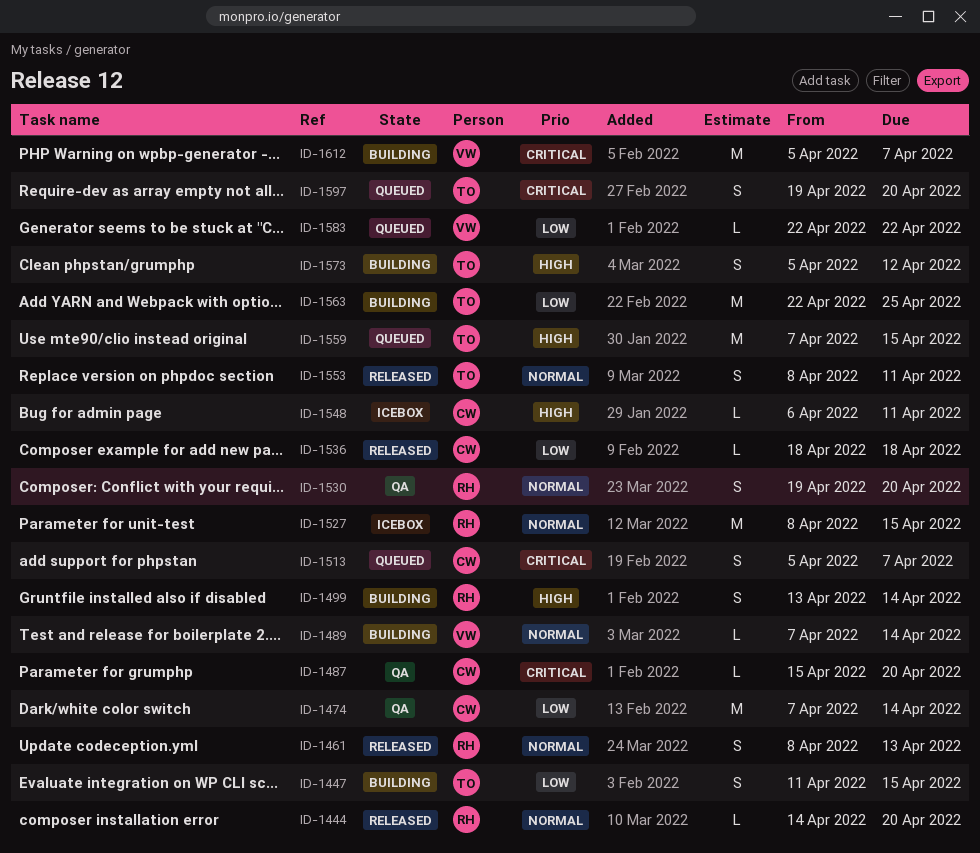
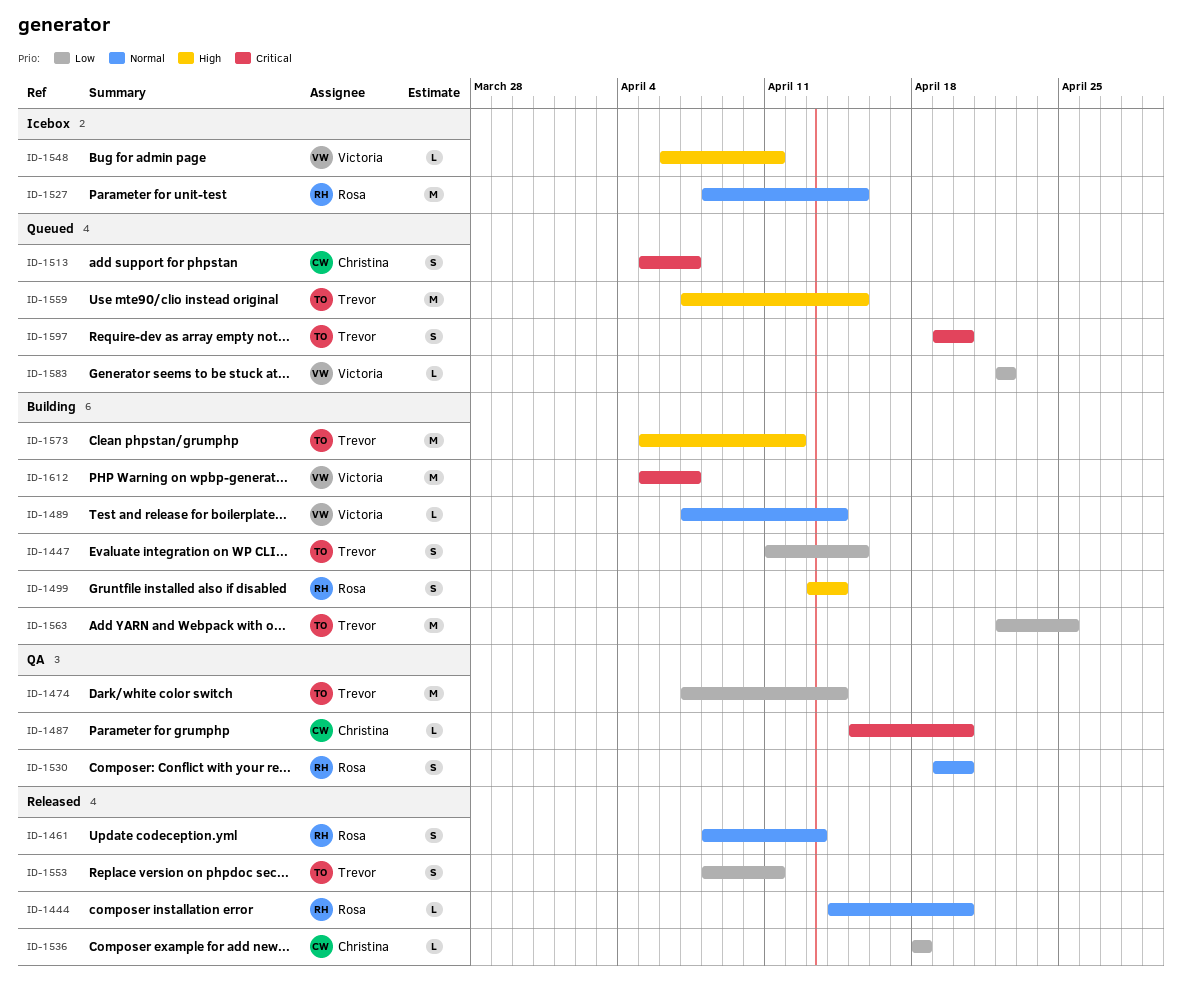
ID-1474, owner: Christina -> Trevor
ID-1548, owner: Christina -> Victoria
ID-1553, priority: Normal -> Low
ID-1573, estimate: S -> M

